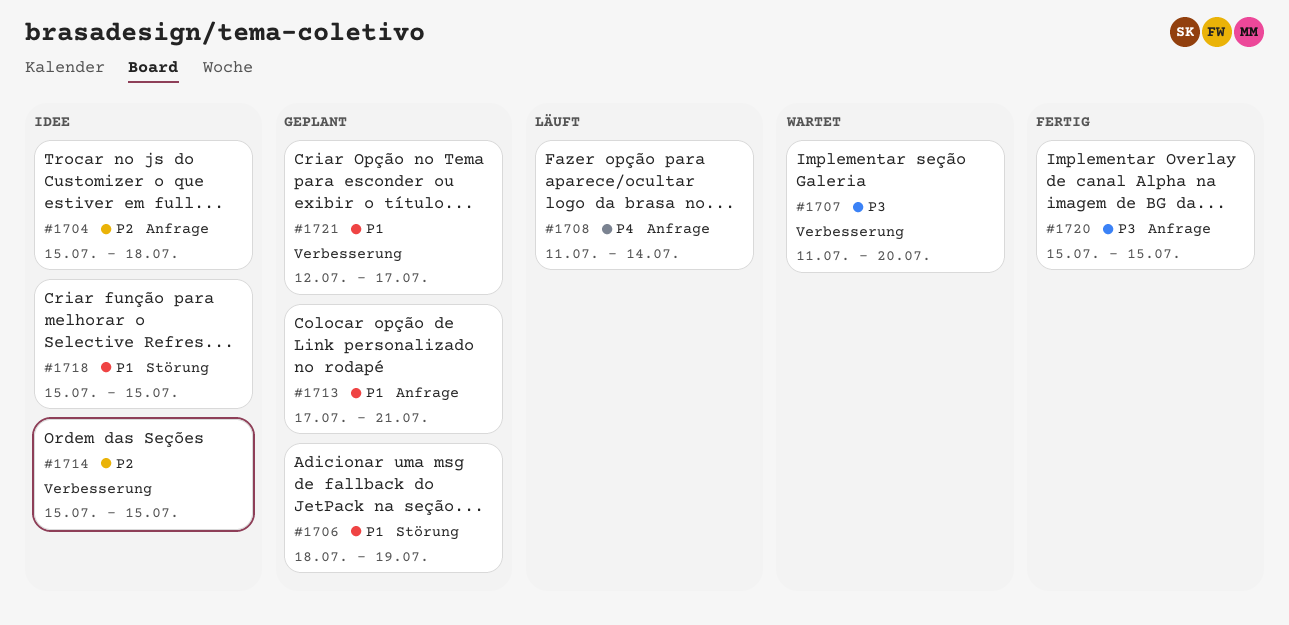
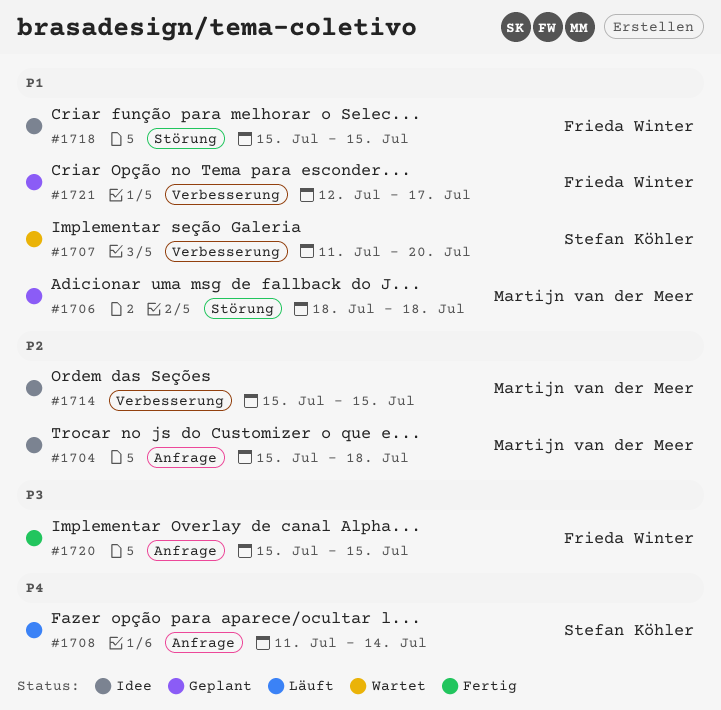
#1706, due: Jul 19 -> Jul 18
#1707, priority: P3 -> P1
#1713: present -> none

